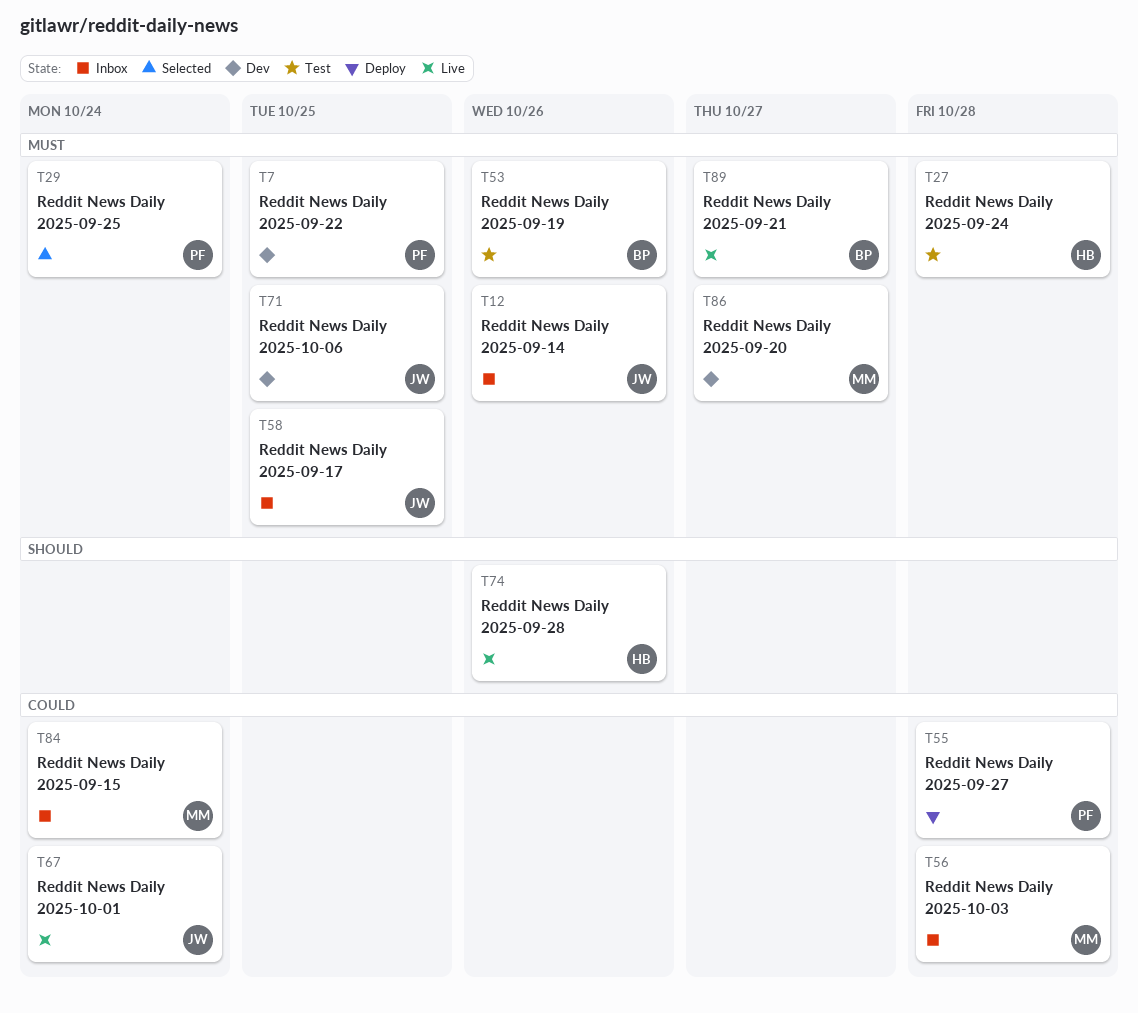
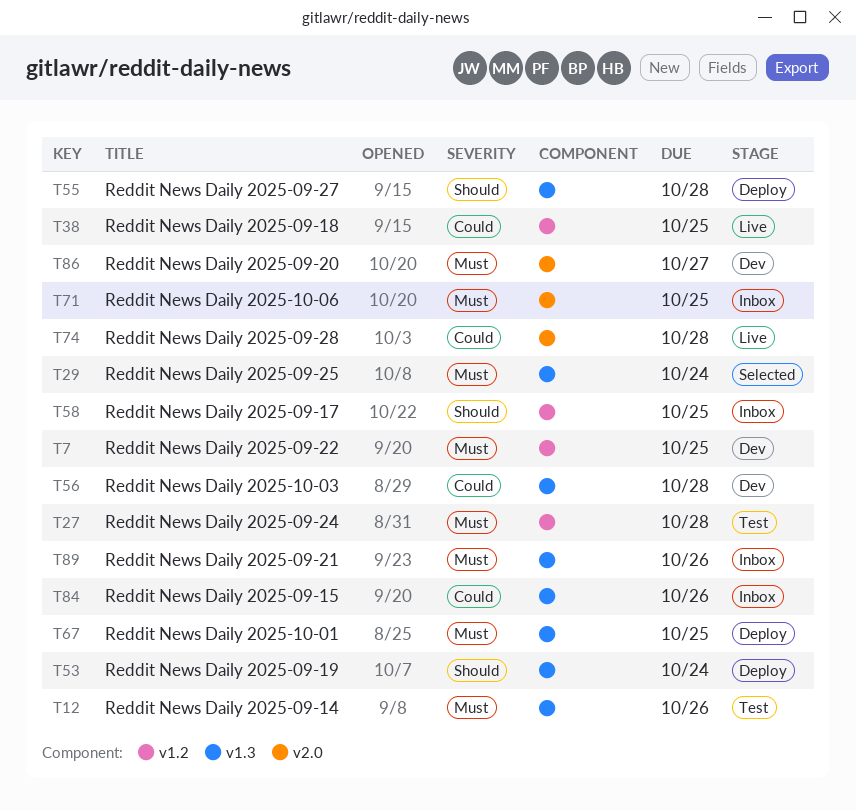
T12, status: Inbox -> Test
T38: none -> present
T53, status: Test -> Deploy
T53, priority: Must -> Should
T53, due: Oct 26 -> Oct 24
T55, priority: Could -> Should
T56, status: Inbox -> Dev
T58, priority: Must -> Should
T67, status: Live -> Deploy
T67, priority: Could -> Must
T67, due: Oct 24 -> Oct 25
T71, status: Dev -> Inbox
T74, priority: Should -> Could
T74, due: Oct 26 -> Oct 28
T84, due: Oct 24 -> Oct 26
T89, status: Live -> Inbox
T89, due: Oct 27 -> Oct 26

